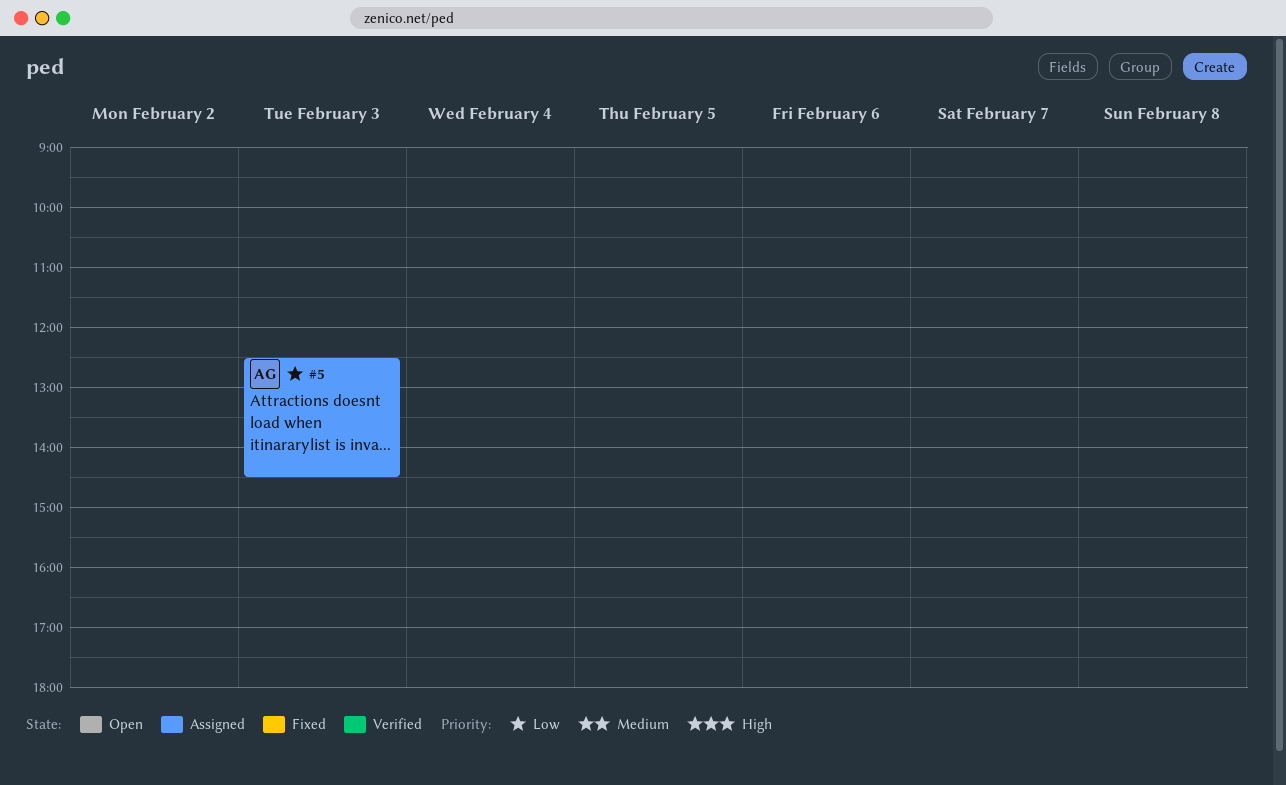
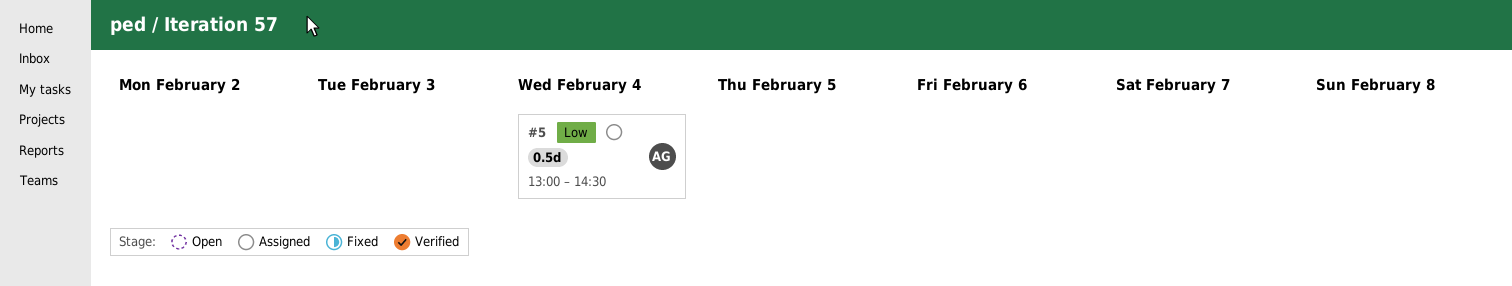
#5, day: Feb 3 -> Feb 4
#5, begins: 12:30 -> 13:00

